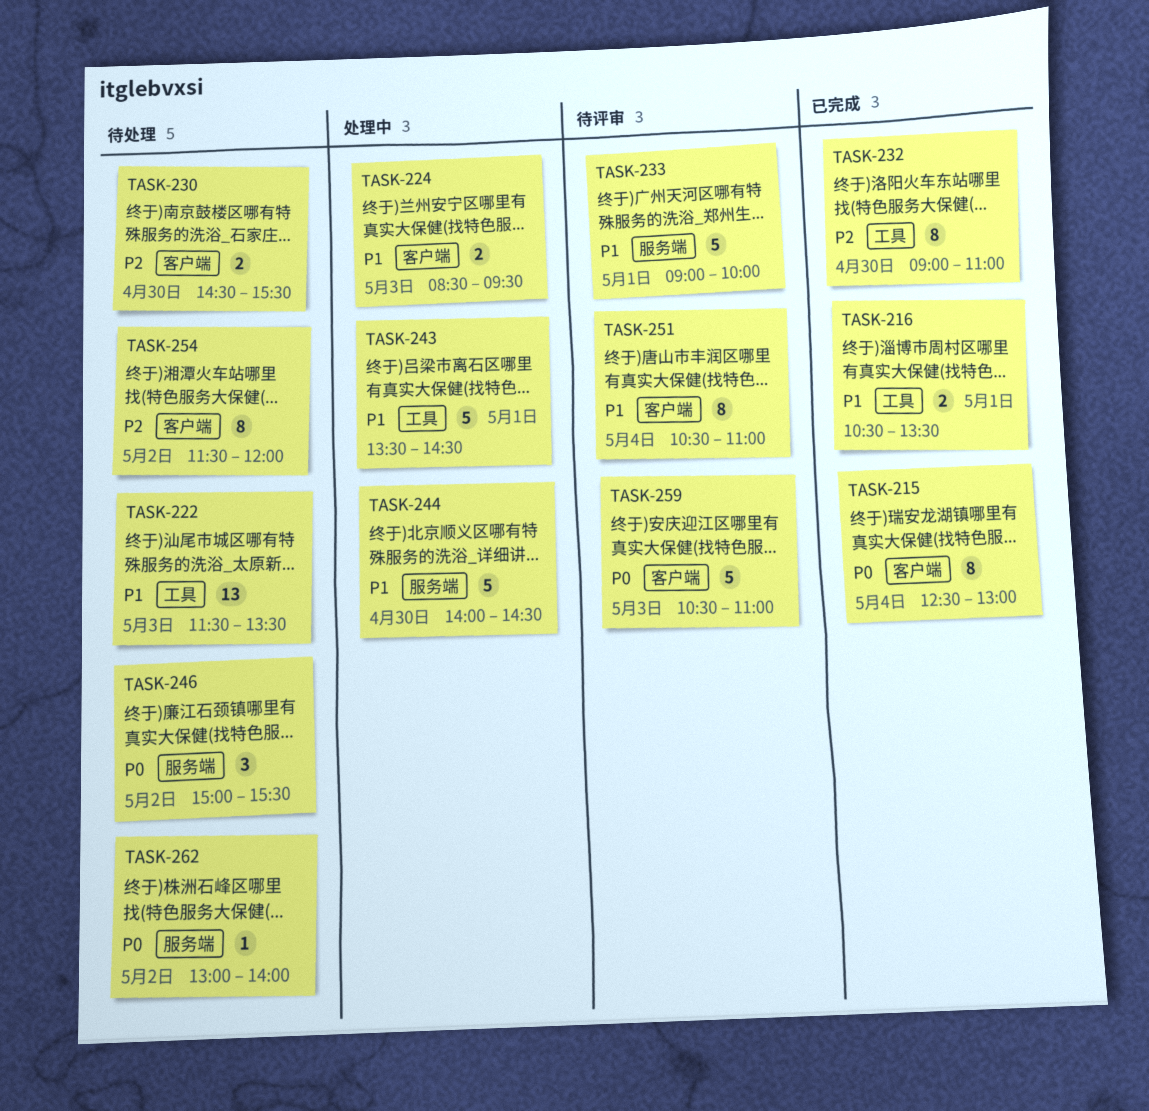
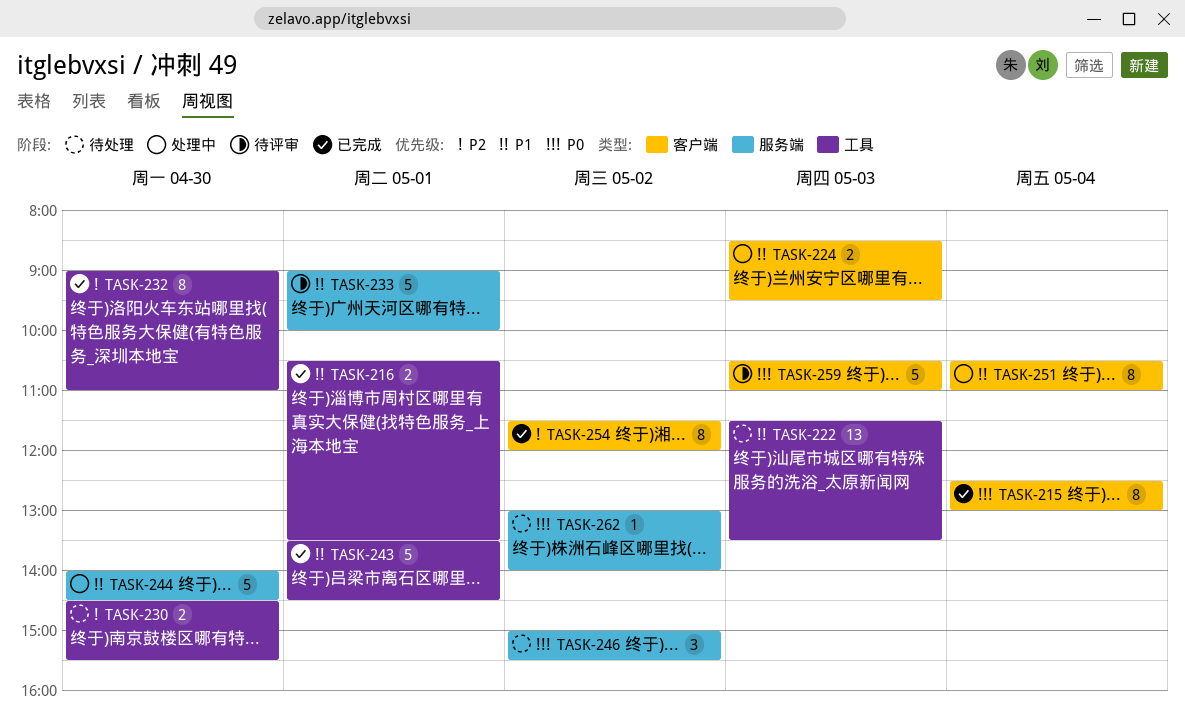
TASK-230, label: 客户端 -> 工具
TASK-243, status: 处理中 -> 已完成
TASK-251, status: 待评审 -> 处理中
TASK-254, status: 待处理 -> 已完成

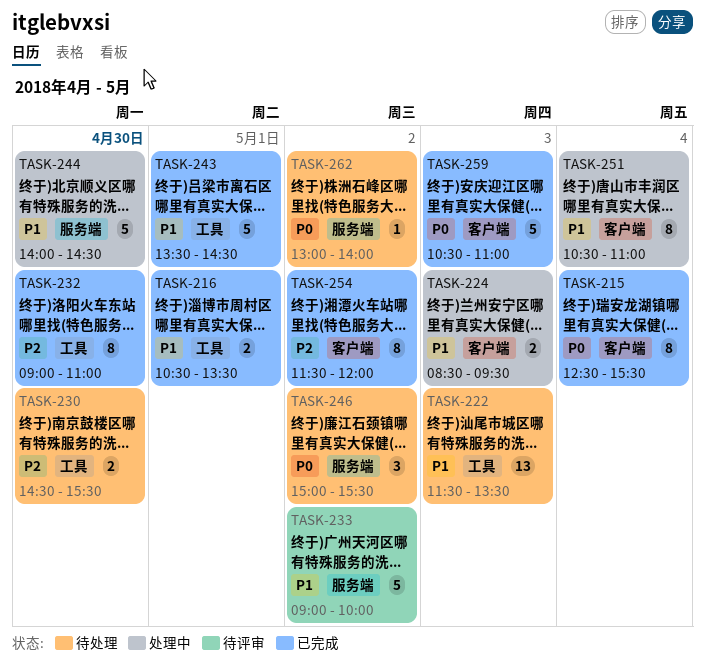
TASK-215, ends: 13:00 -> 15:30
TASK-233, day: May 1 -> May 2
TASK-259, status: 待评审 -> 已完成

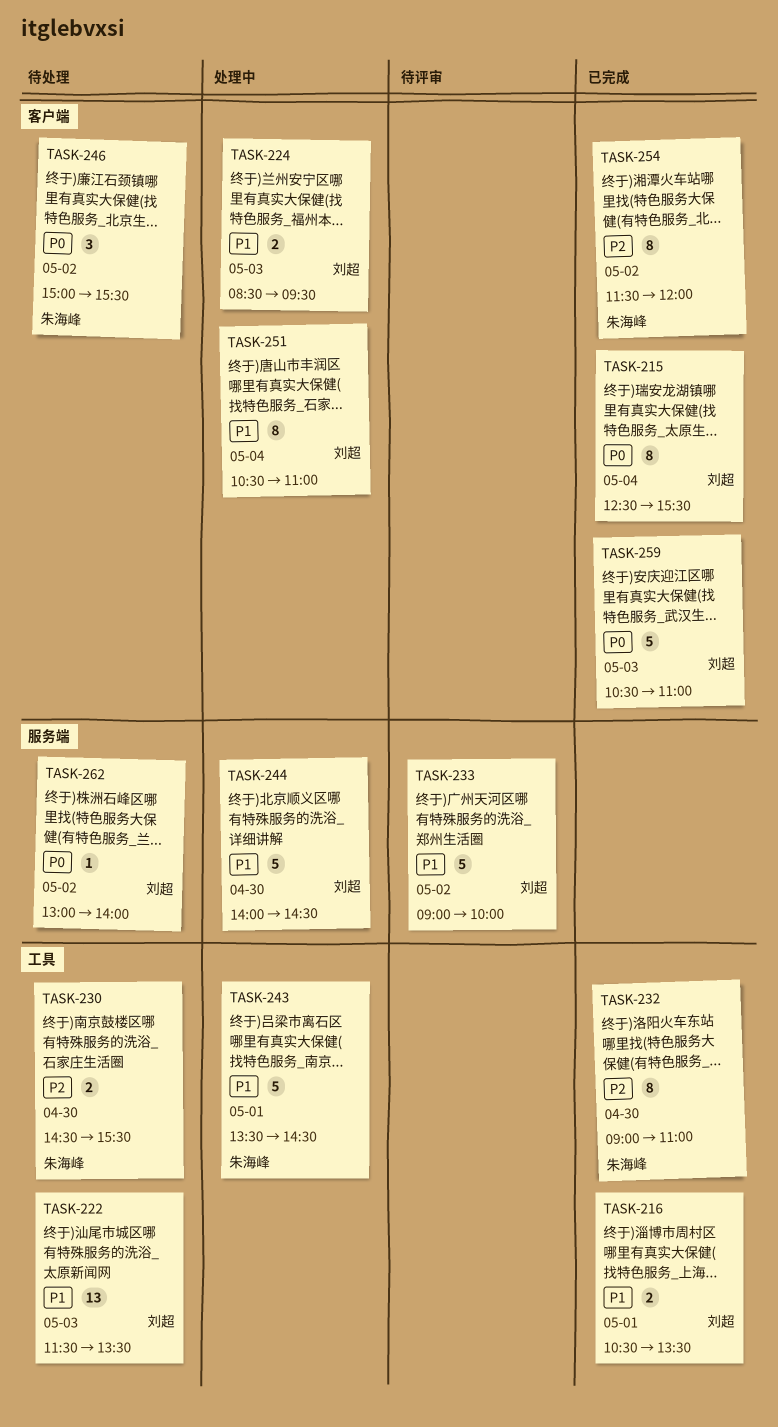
TASK-243, status: 已完成 -> 处理中
TASK-246, label: 服务端 -> 客户端

